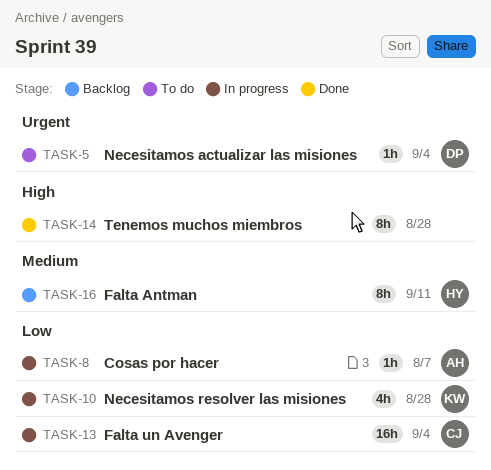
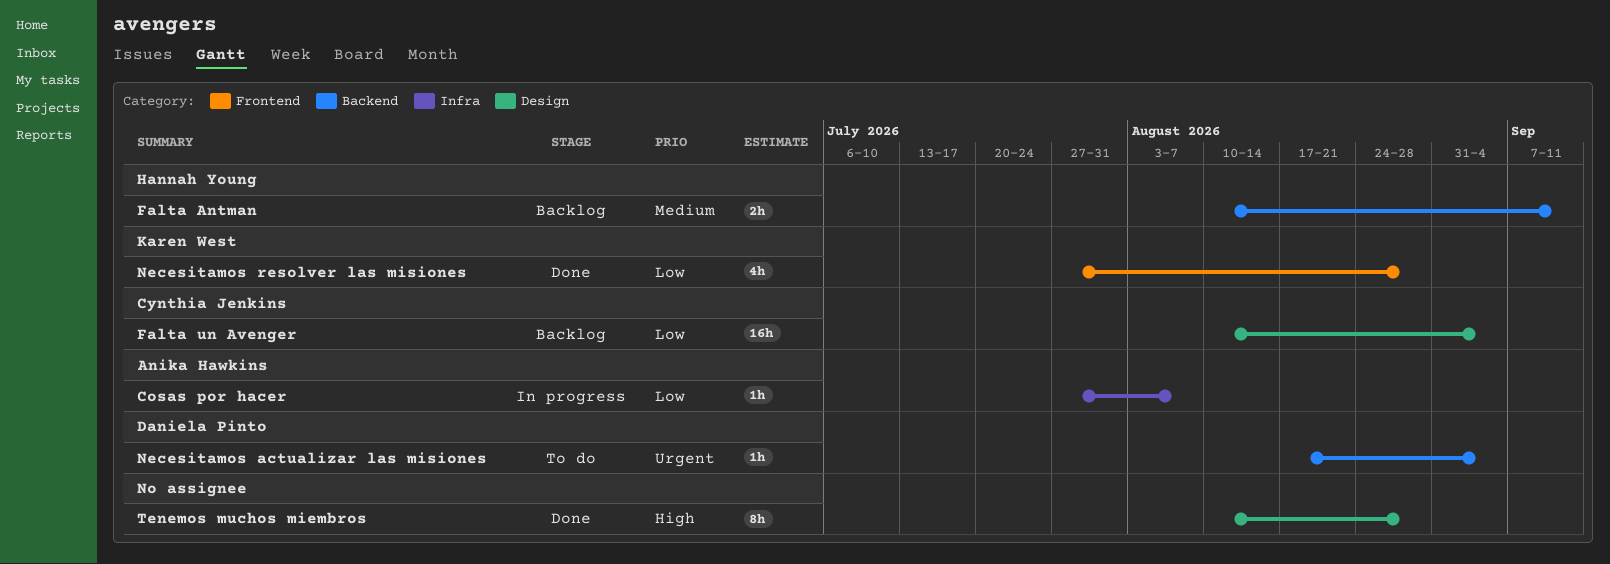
Falta Antman, estimate: 8h -> 2h
Falta un Avenger, status: In progress -> Backlog
Necesitamos resolver las misiones, status: In progress -> Done

